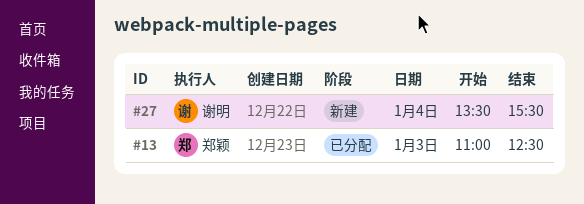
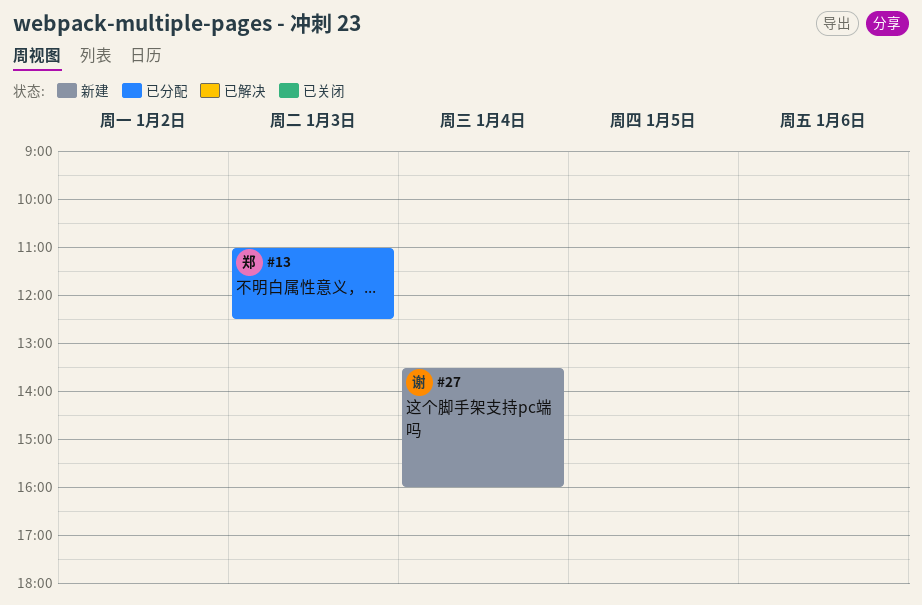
#27, ends: 15:30 -> 16:00

